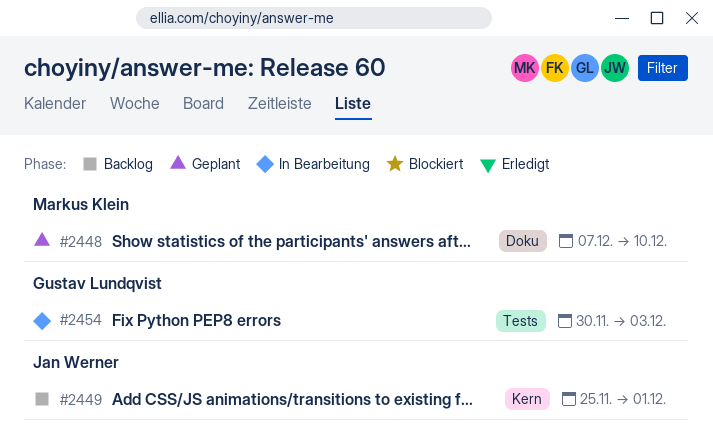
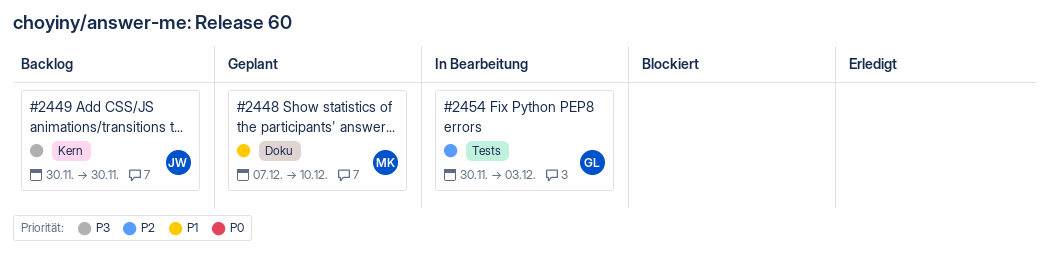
#2449, start: Nov 25 -> Nov 30
#2449, due: Dec 1 -> Nov 30

